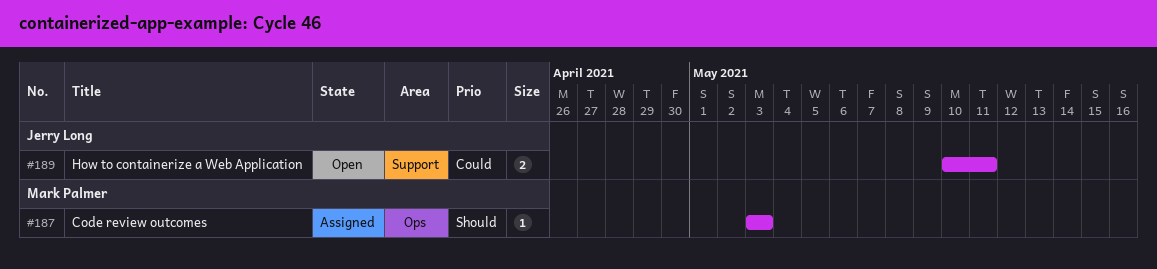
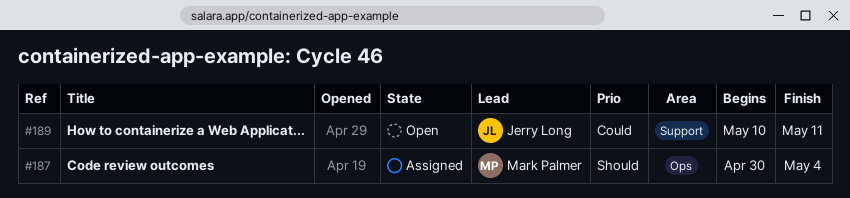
#187, start: May 3 -> Apr 30
#187, due: May 3 -> May 4

